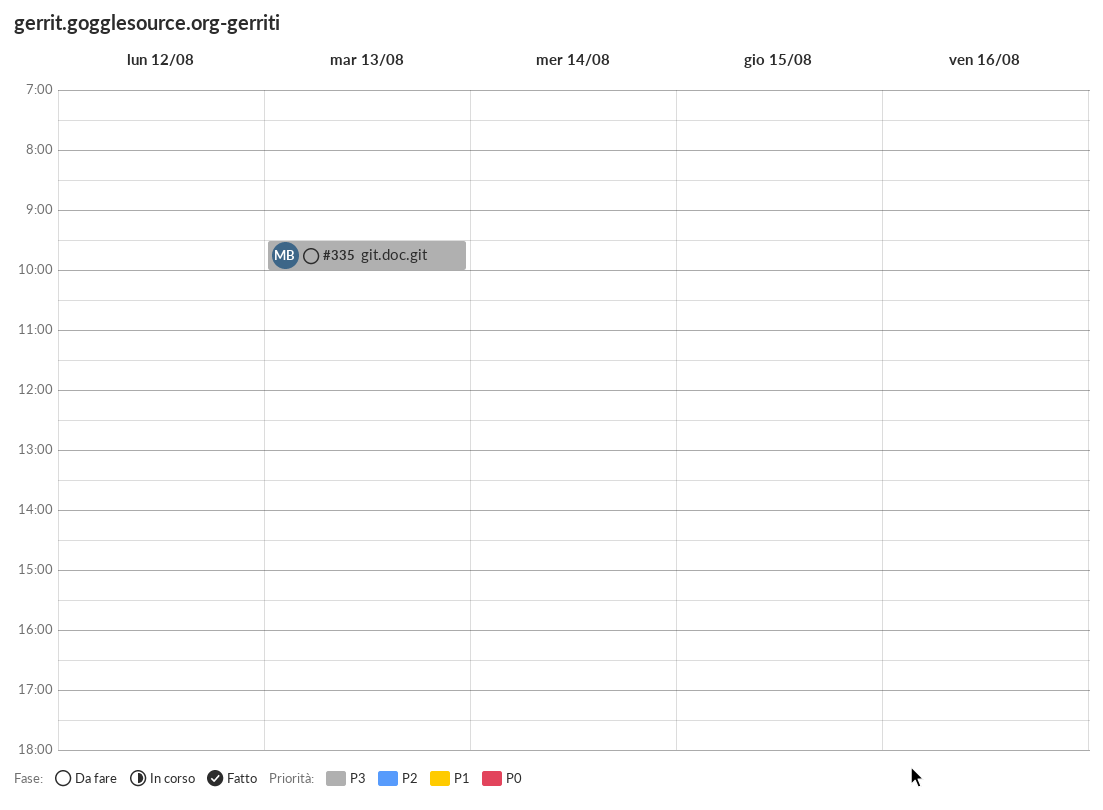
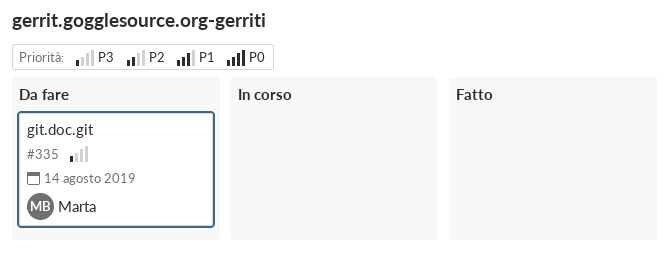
#335, day: Aug 13 -> Aug 14

